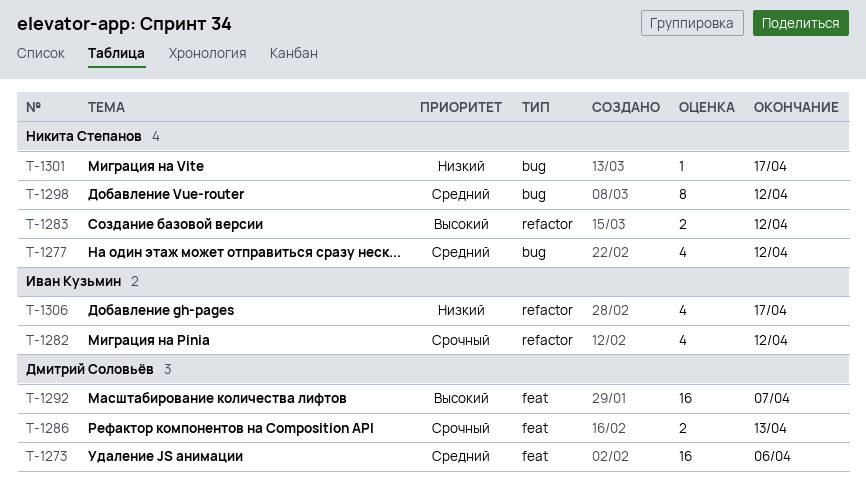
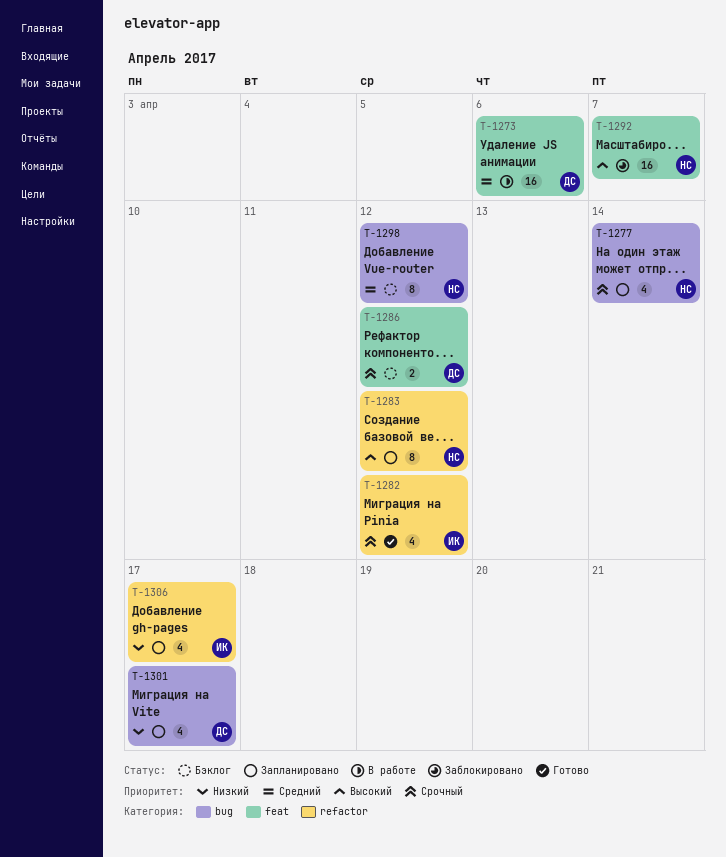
T-1277, priority: Средний -> Срочный
T-1277, due: Apr 12 -> Apr 14
T-1283, estimate: 2 -> 8
T-1286, due: Apr 13 -> Apr 12
T-1292, owner: Дмитрий Соловьёв -> Никита Степанов
T-1301, owner: Никита Степанов -> Дмитрий Соловьёв
T-1301, estimate: 1 -> 4

